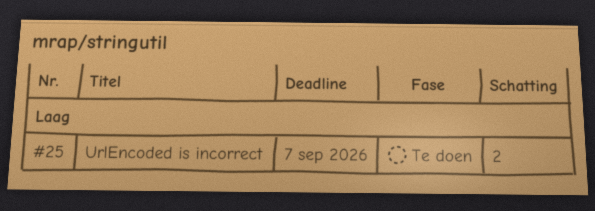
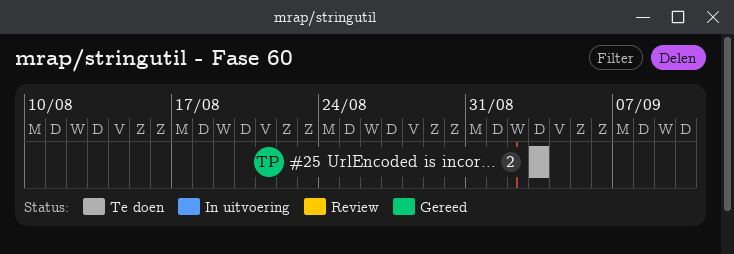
#25, due: Sep 7 -> Sep 3

